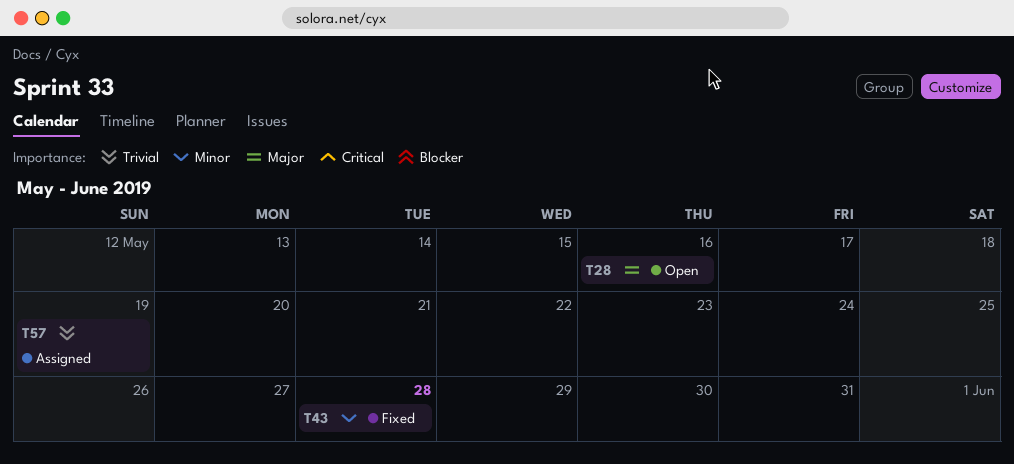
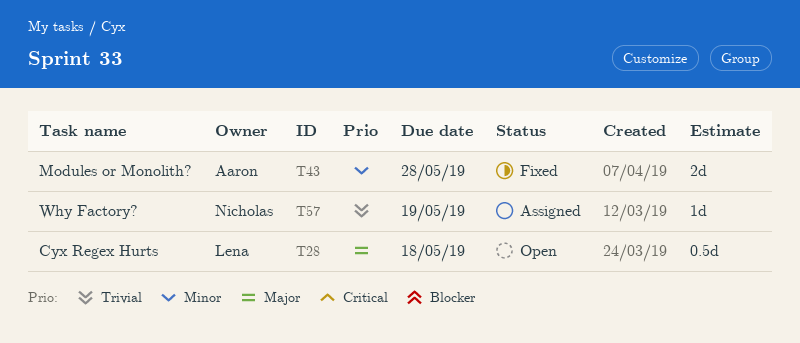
T28, due: May 16 -> May 18

